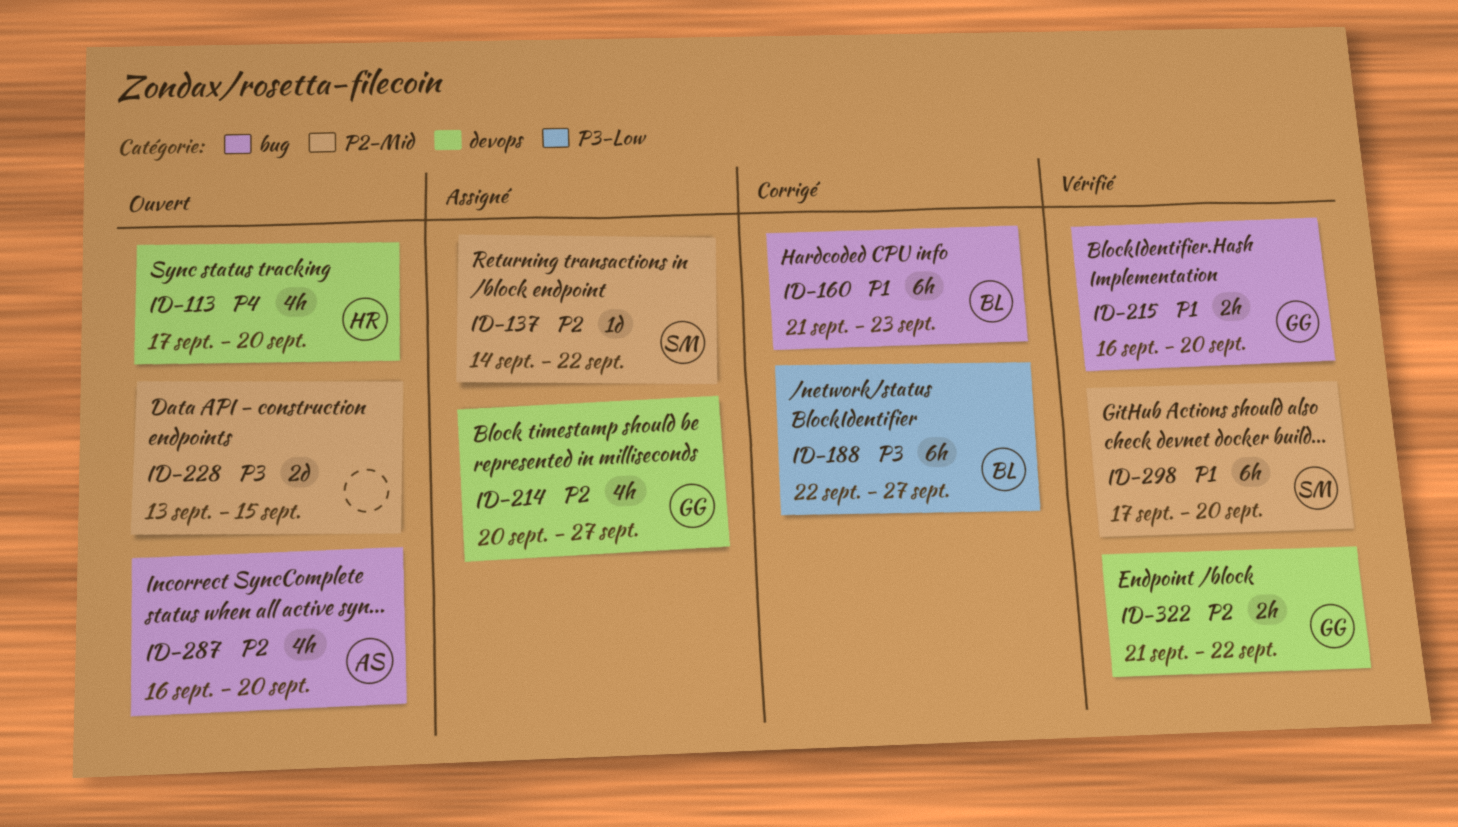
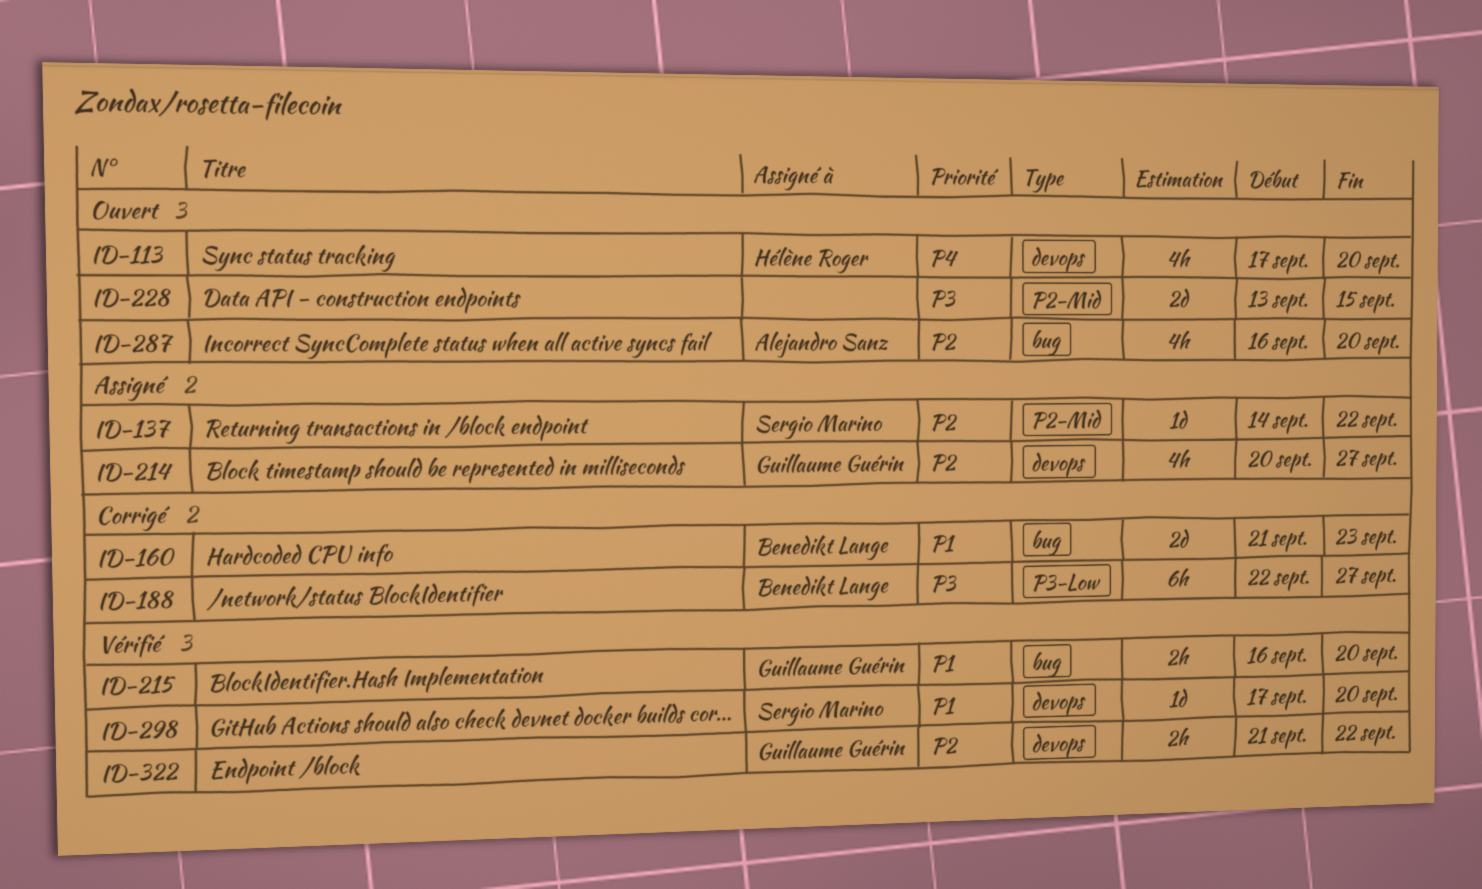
ID-160, estimate: 6h -> 2d
ID-298, label: P2-Mid -> devops
ID-298, estimate: 6h -> 1d

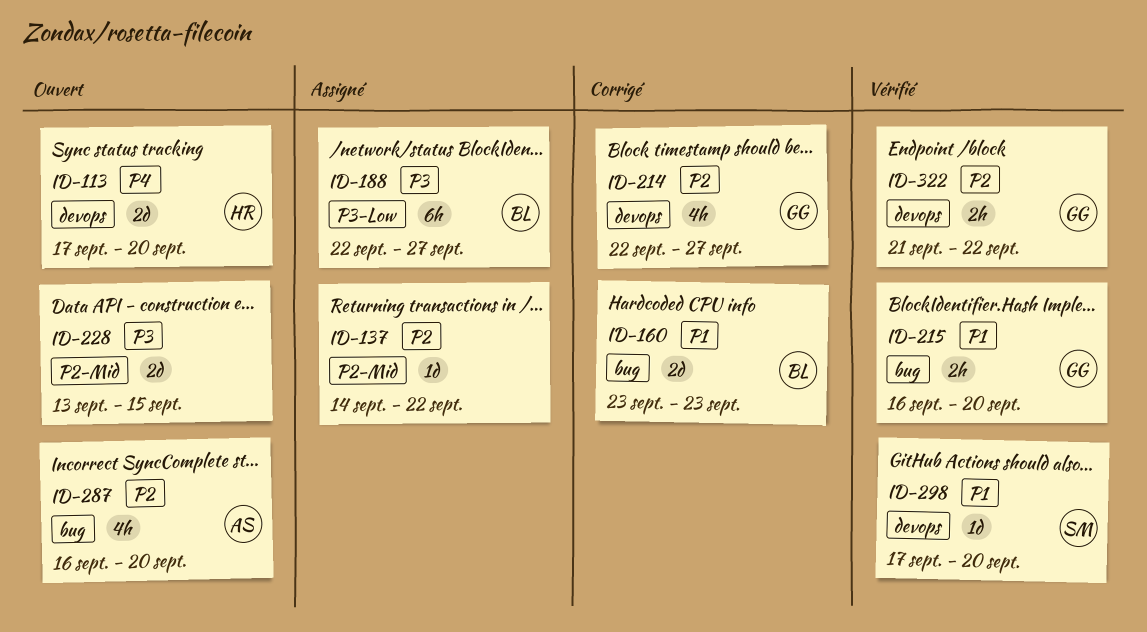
ID-113, estimate: 4h -> 2d
ID-137, owner: Sergio Marino -> none
ID-160, start: Sep 21 -> Sep 23
ID-188, status: Corrigé -> Assigné
ID-214, status: Assigné -> Corrigé
ID-214, start: Sep 20 -> Sep 22

